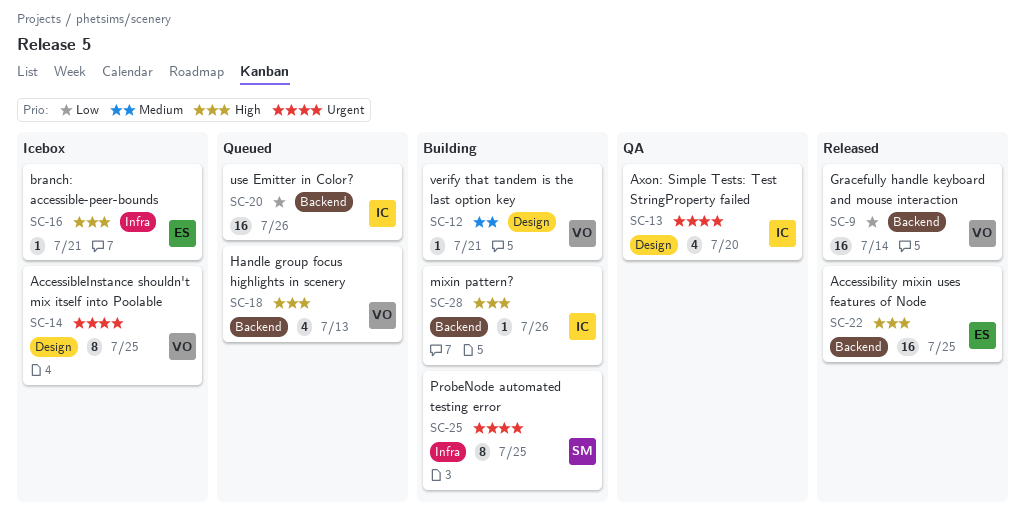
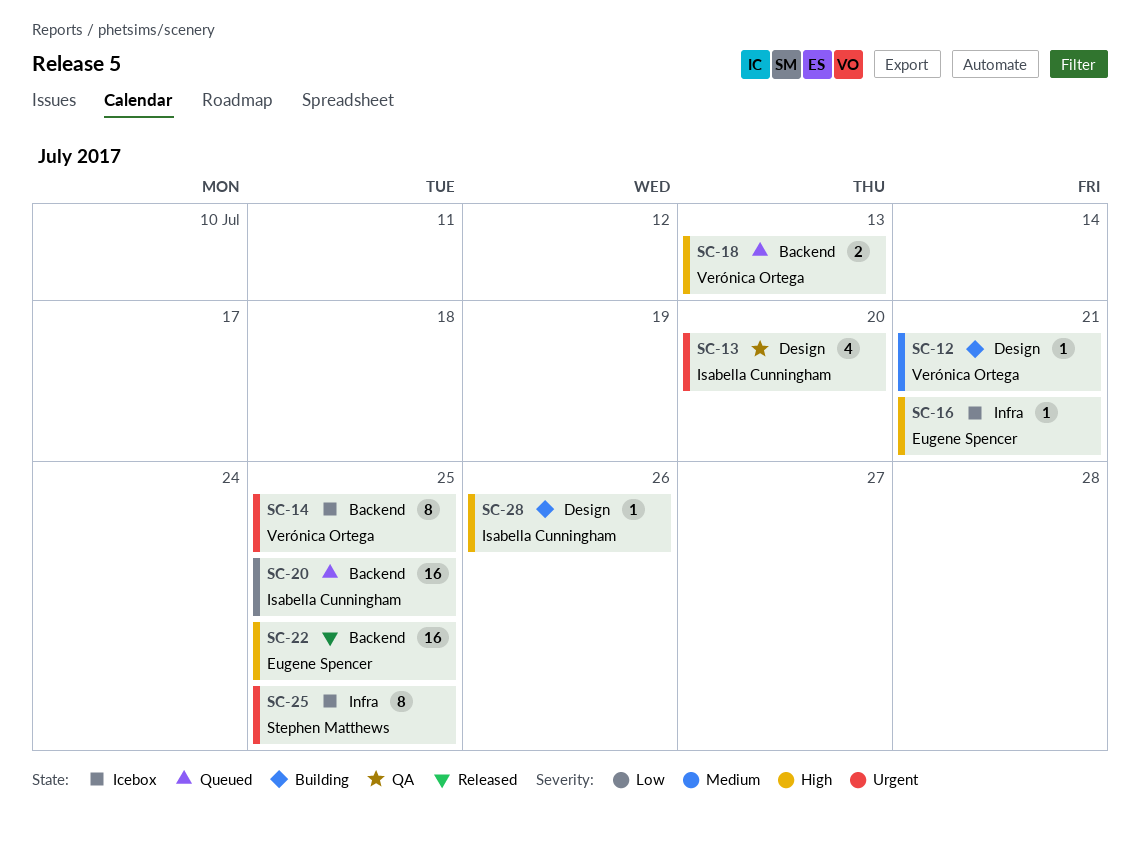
SC-9: present -> none
SC-14, label: Design -> Backend
SC-18, estimate: 4 -> 2
SC-20, due: Jul 26 -> Jul 25
SC-25, status: Building -> Icebox
SC-28, label: Backend -> Design

